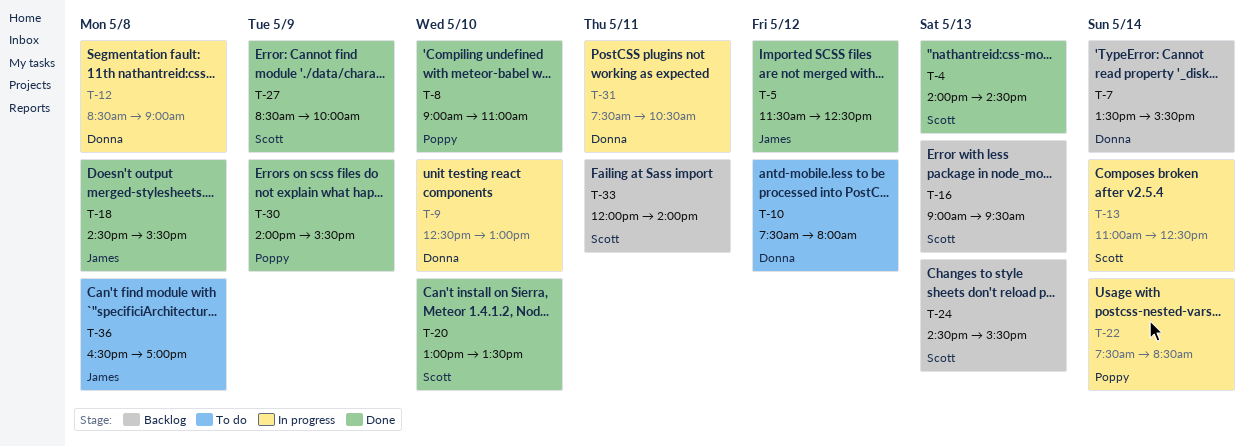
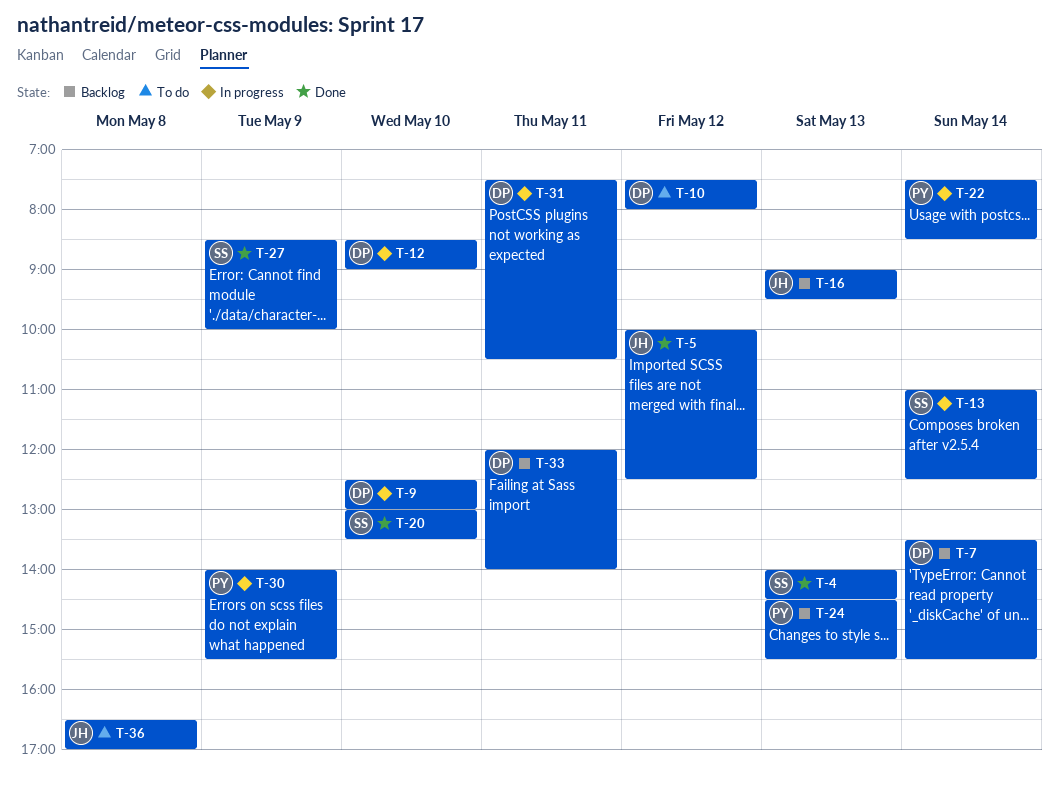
T-5, begins: 11:30 -> 10:00
T-8: present -> none
T-12, day: May 8 -> May 10
T-16, owner: Scott -> James
T-18: present -> none
T-24, owner: Scott -> Poppy
T-30, status: Done -> In progress
T-33, owner: Scott -> Donna

